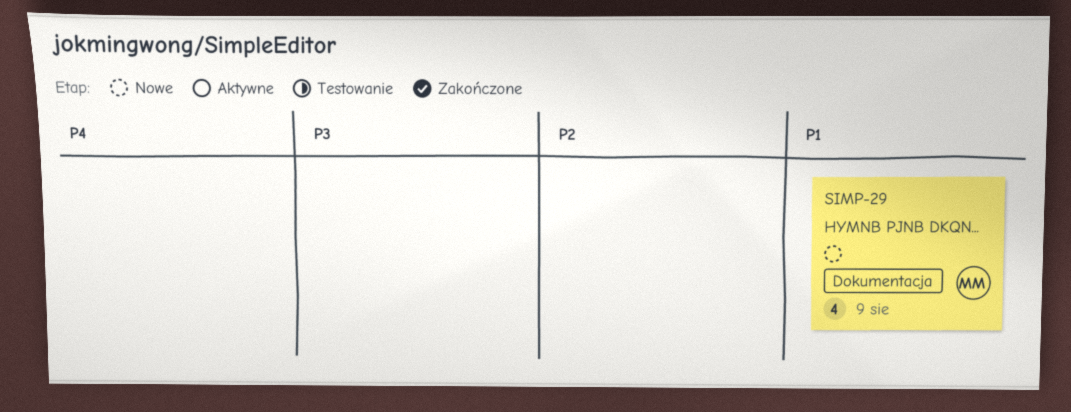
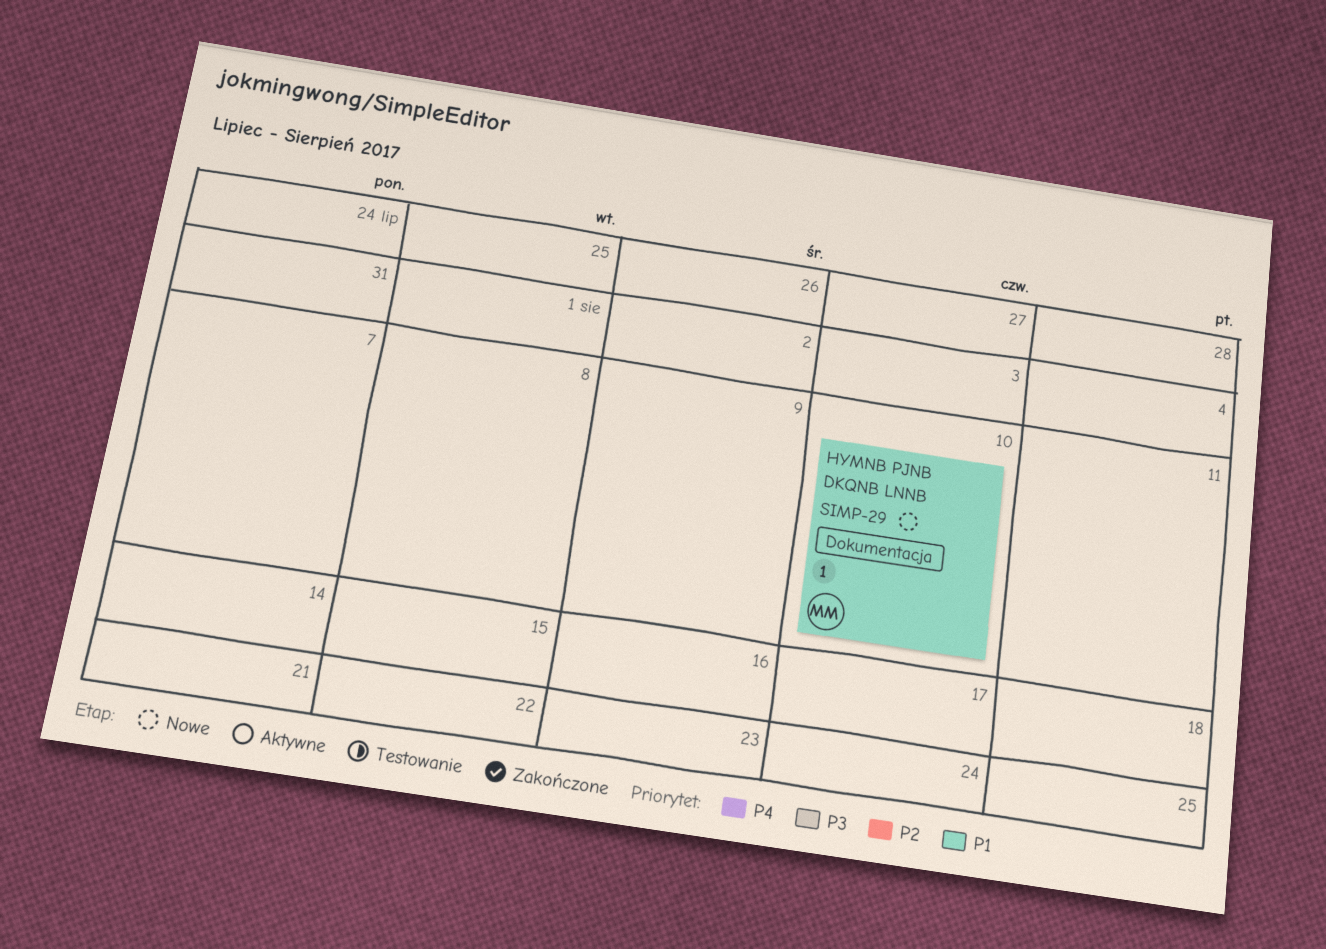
SIMP-29, estimate: 4 -> 1
SIMP-29, due: Aug 9 -> Aug 10

